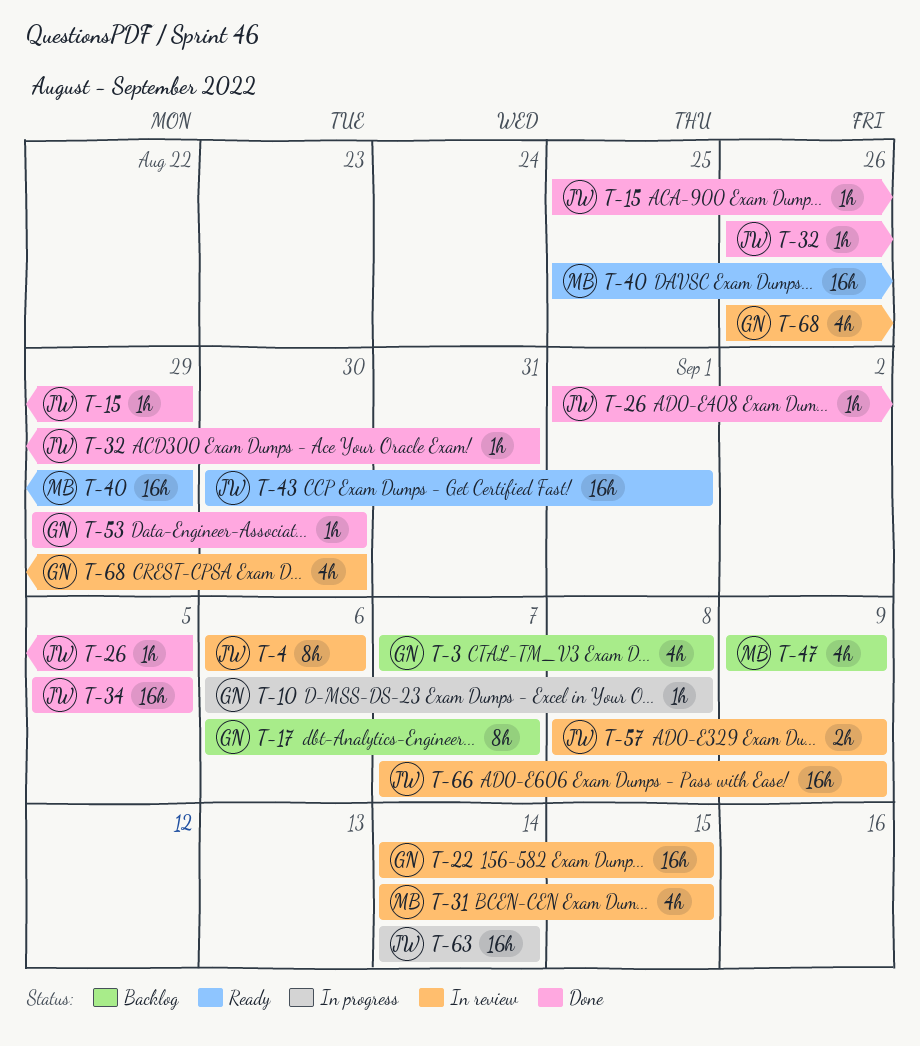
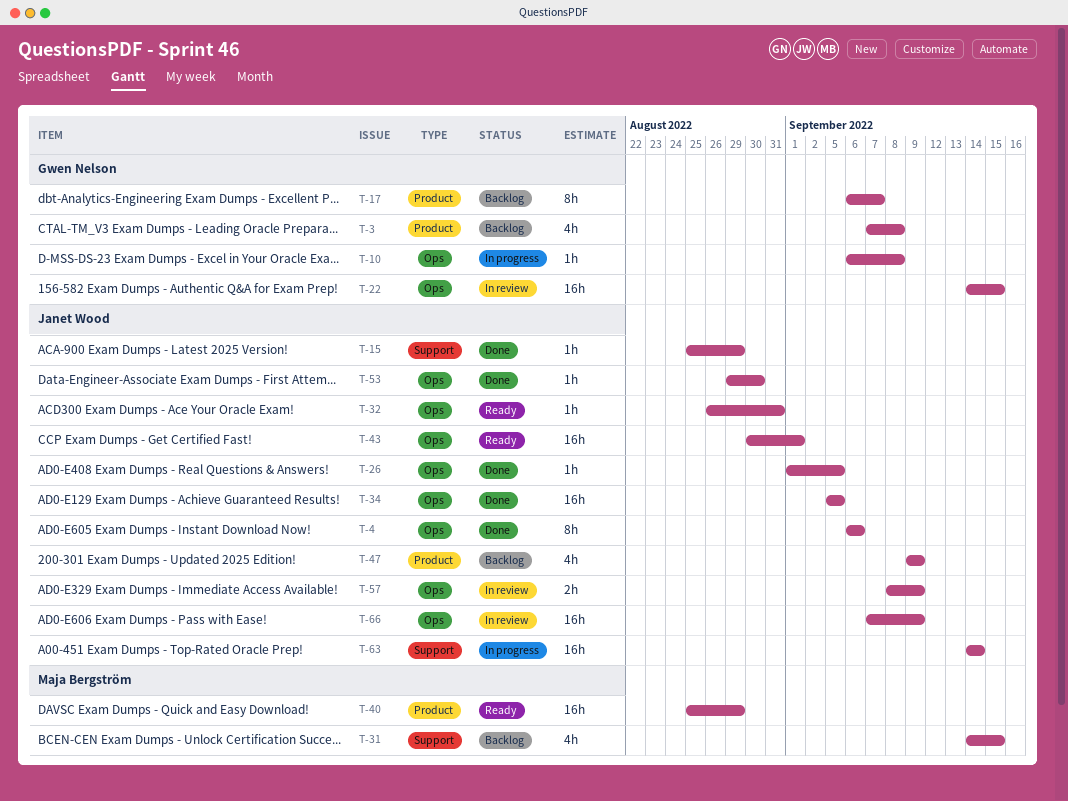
T-4, status: In review -> Done
T-31, status: In review -> Backlog
T-32, status: Done -> Ready
T-47, owner: Maja Bergström -> Janet Wood
T-53, owner: Gwen Nelson -> Janet Wood
T-68: present -> none

